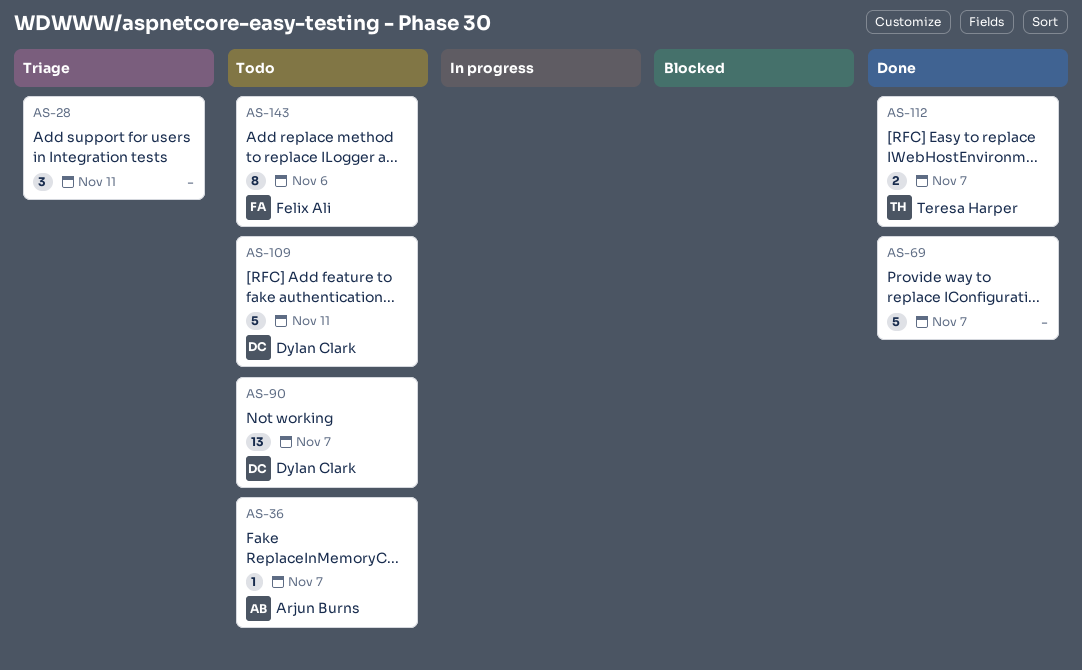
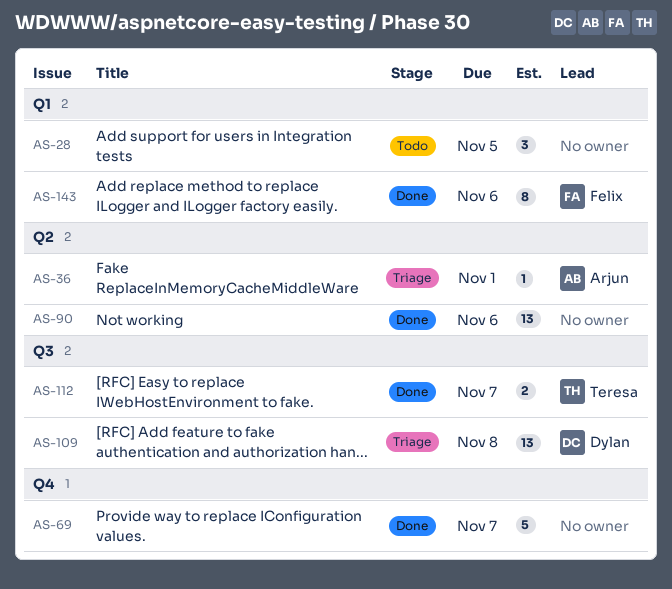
AS-28, status: Triage -> Todo
AS-28, due: Nov 11 -> Nov 5
AS-36, status: Todo -> Triage
AS-36, due: Nov 7 -> Nov 1
AS-90, status: Todo -> Done
AS-90, owner: Dylan Clark -> none
AS-90, due: Nov 7 -> Nov 6
AS-109, status: Todo -> Triage
AS-109, estimate: 5 -> 13
AS-109, due: Nov 11 -> Nov 8
AS-143, status: Todo -> Done

